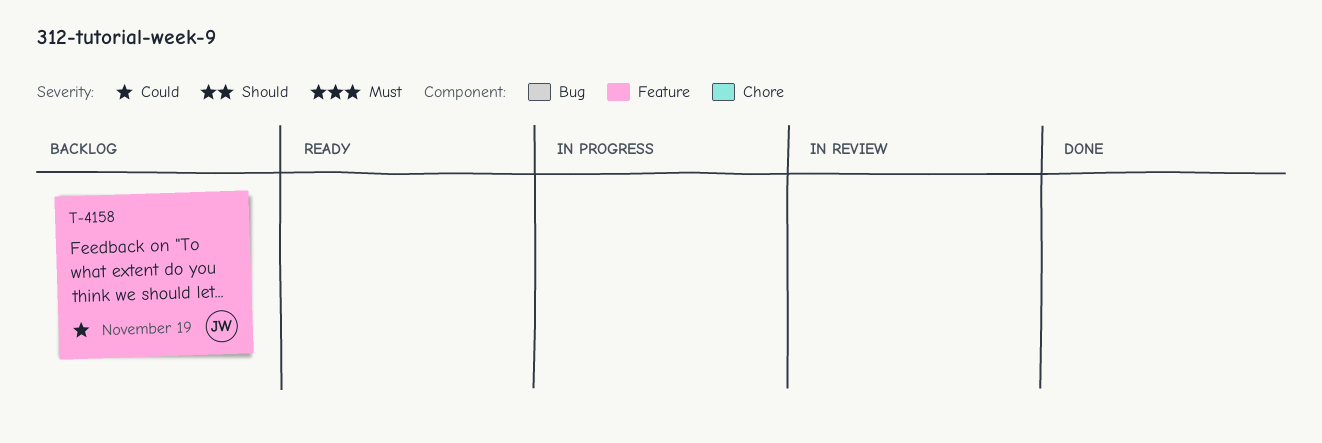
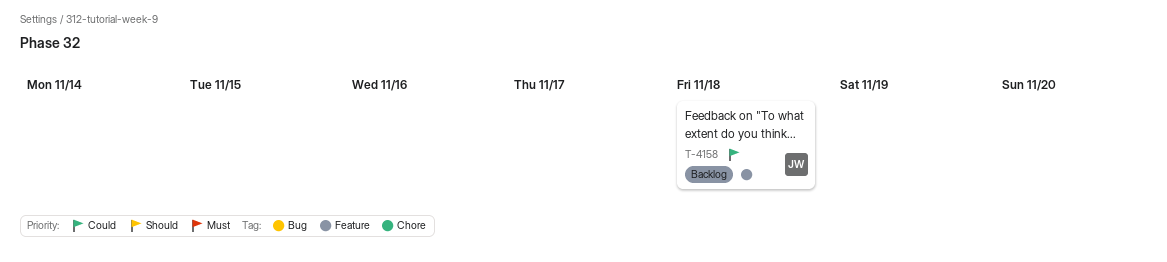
T-4158, due: Nov 19 -> Nov 18

